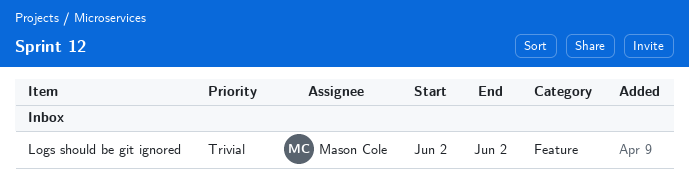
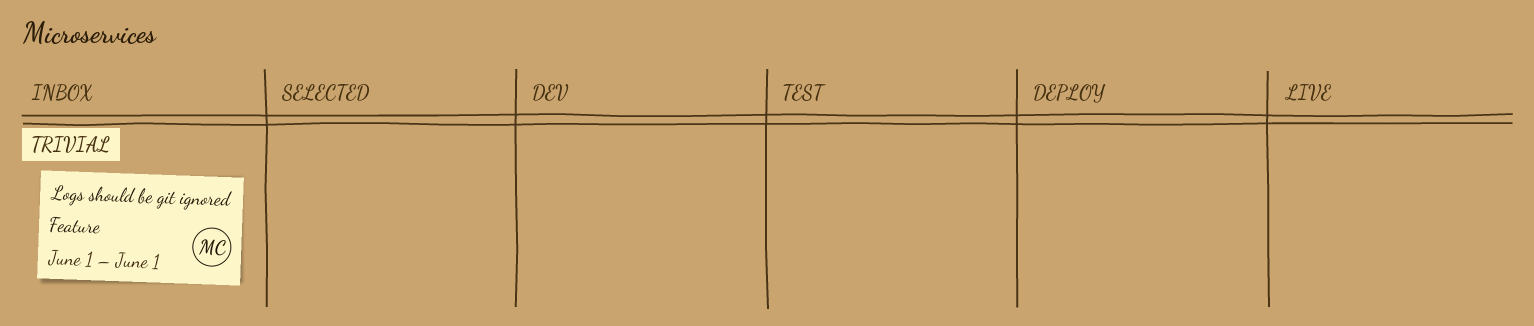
Logs should be git ignored, start: Jun 2 -> Jun 1
Logs should be git ignored, due: Jun 2 -> Jun 1

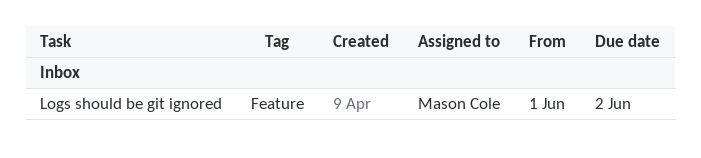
Logs should be git ignored, due: Jun 1 -> Jun 2

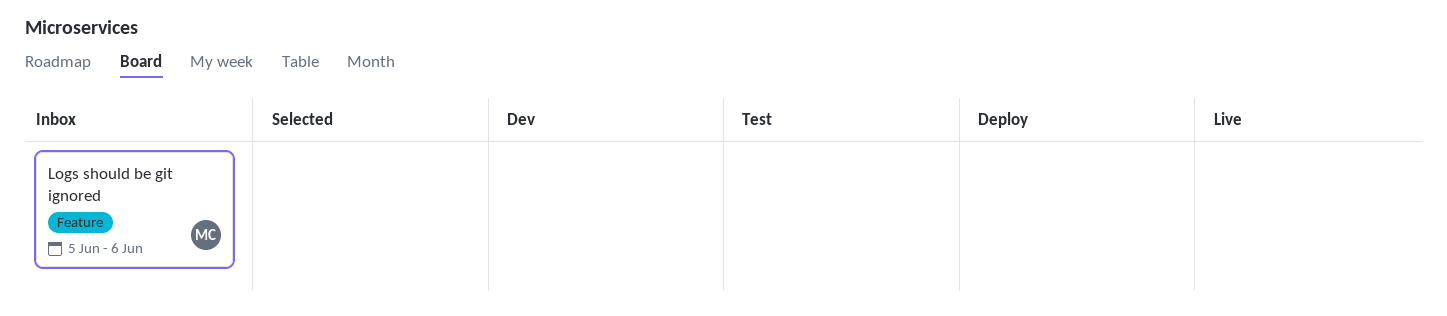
Logs should be git ignored, start: Jun 1 -> Jun 5
Logs should be git ignored, due: Jun 2 -> Jun 6

